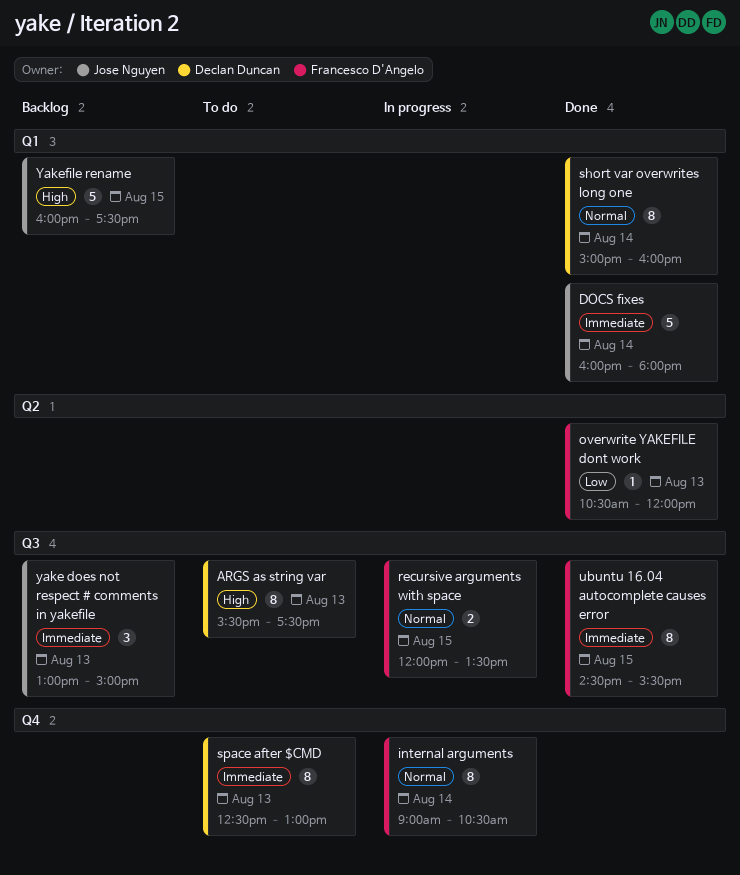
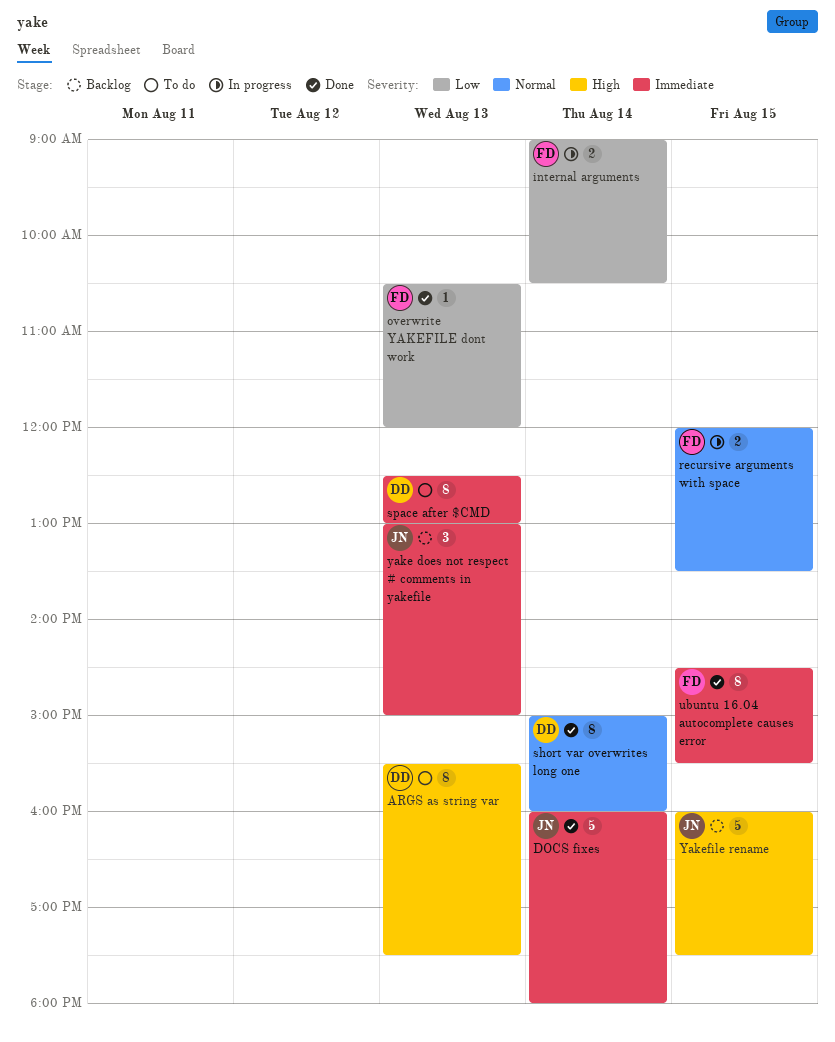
internal arguments, priority: Normal -> Low
internal arguments, estimate: 8 -> 2

